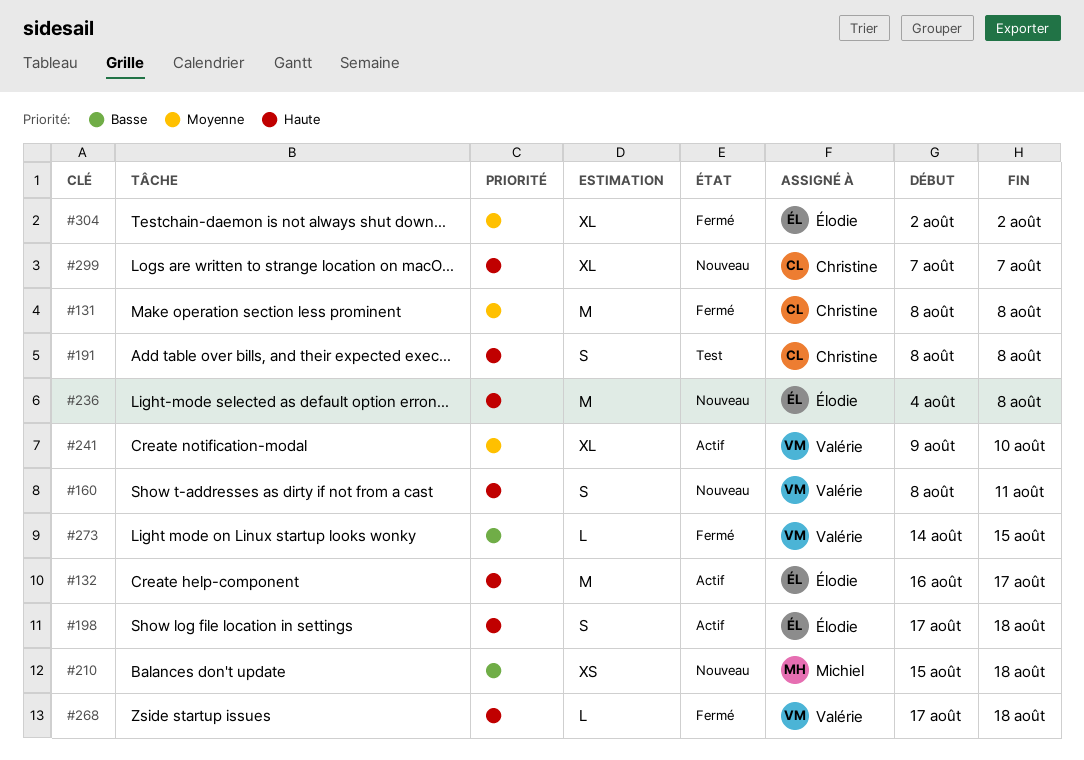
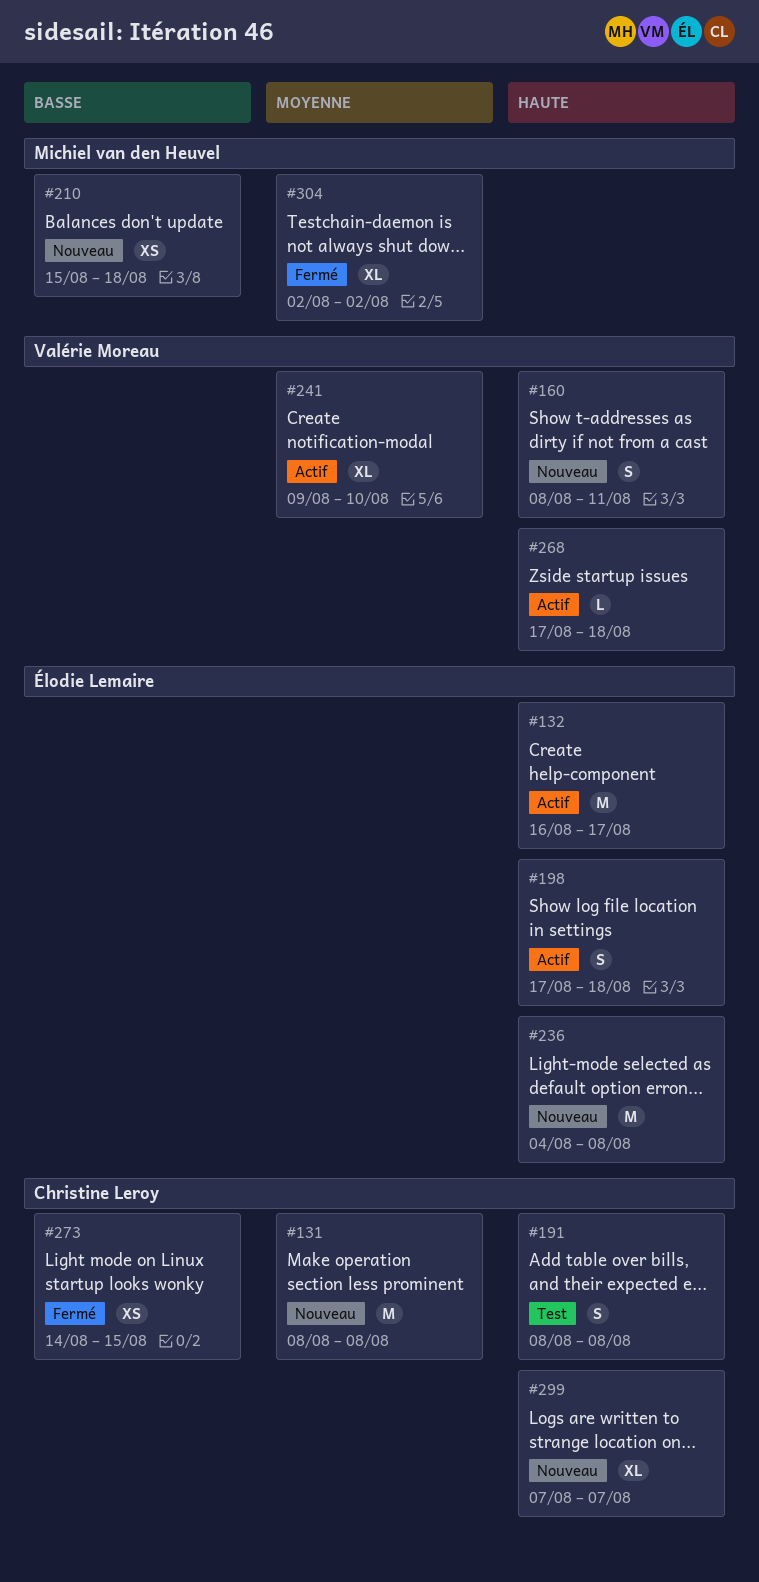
#131, status: Fermé -> Nouveau
#268, status: Fermé -> Actif
#273, owner: Valérie Moreau -> Christine Leroy
#273, estimate: L -> XS
#304, owner: Élodie Lemaire -> Michiel van den Heuvel

